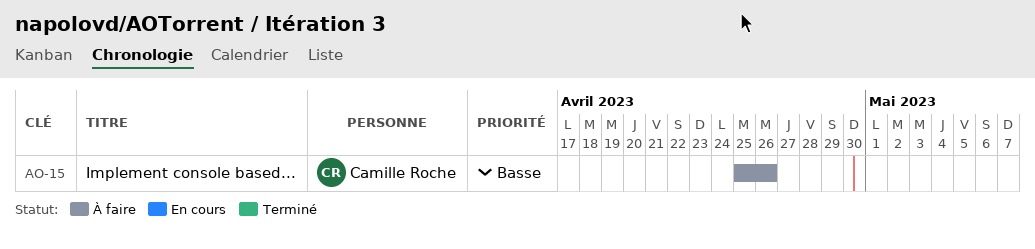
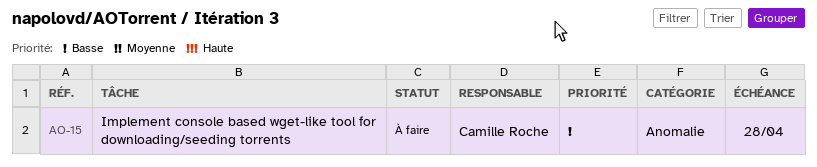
AO-15, due: Apr 26 -> Apr 28

